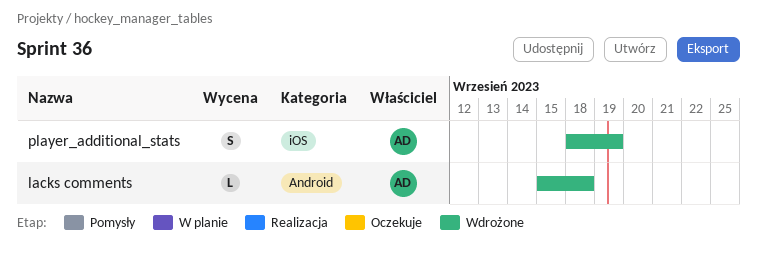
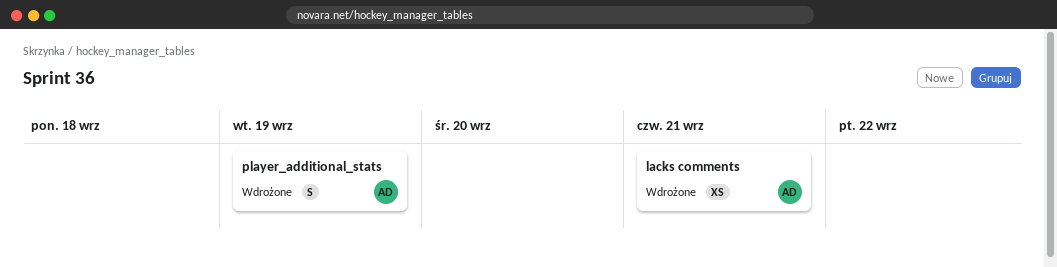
lacks comments, estimate: L -> XS
lacks comments, due: Sep 18 -> Sep 21

